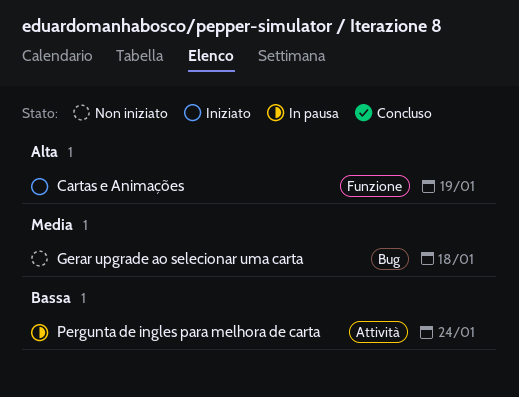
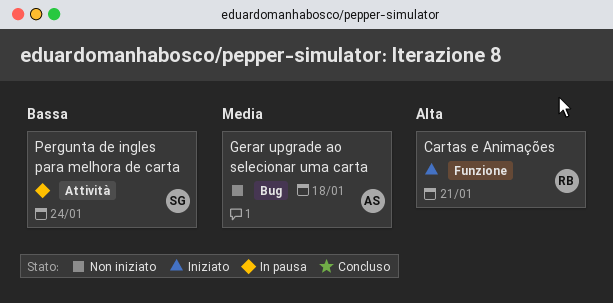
Cartas e Animações, due: Jan 19 -> Jan 21

